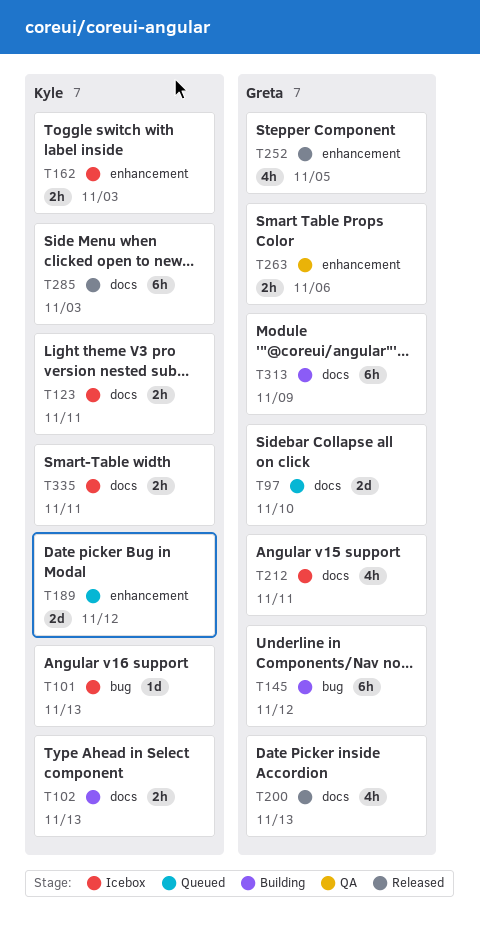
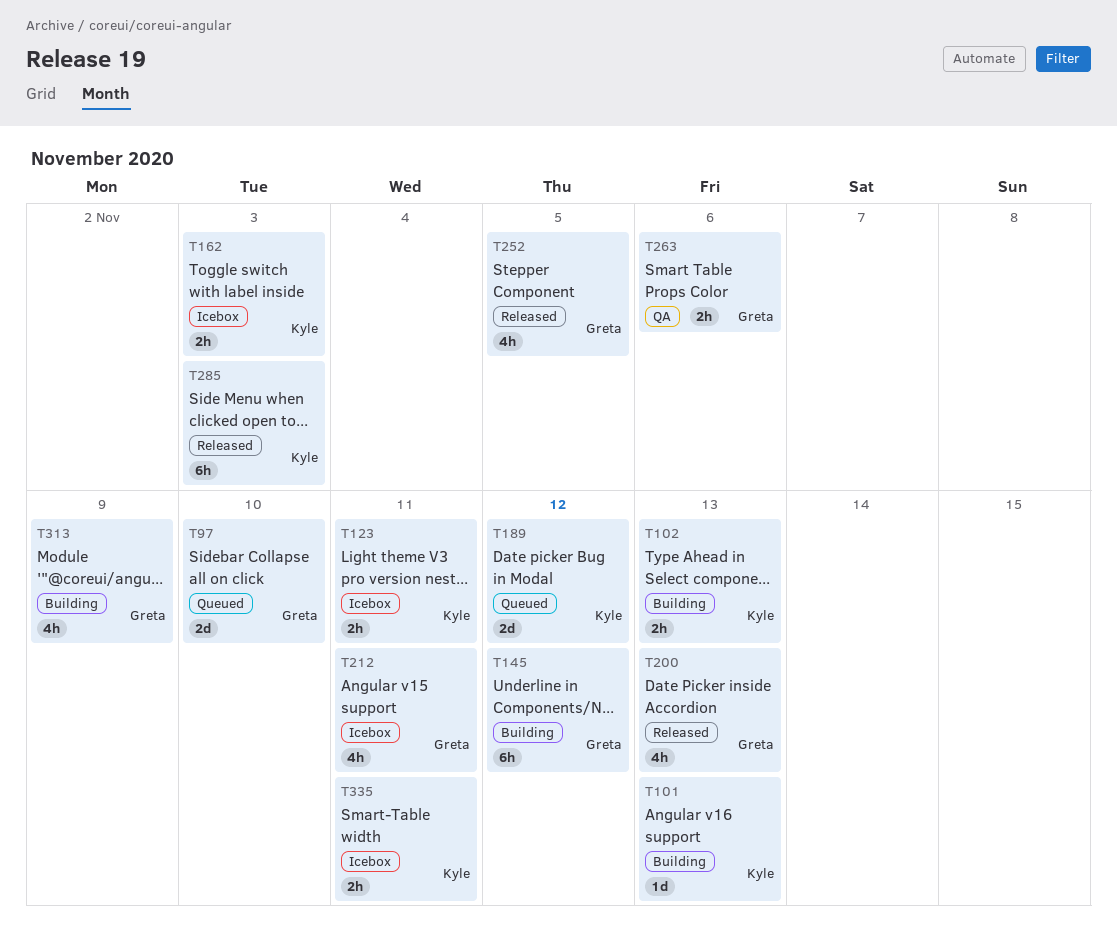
T101, status: Icebox -> Building
T313, estimate: 6h -> 4h

